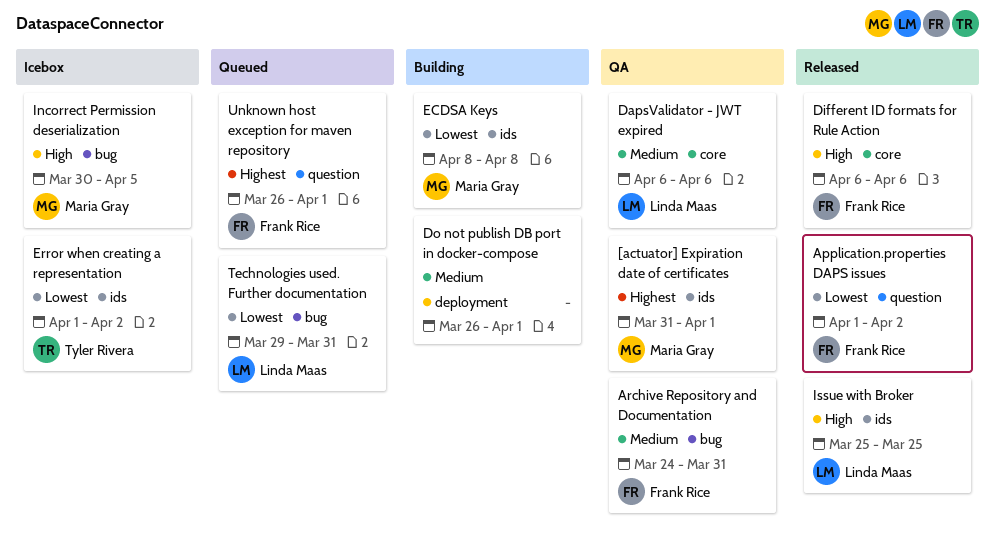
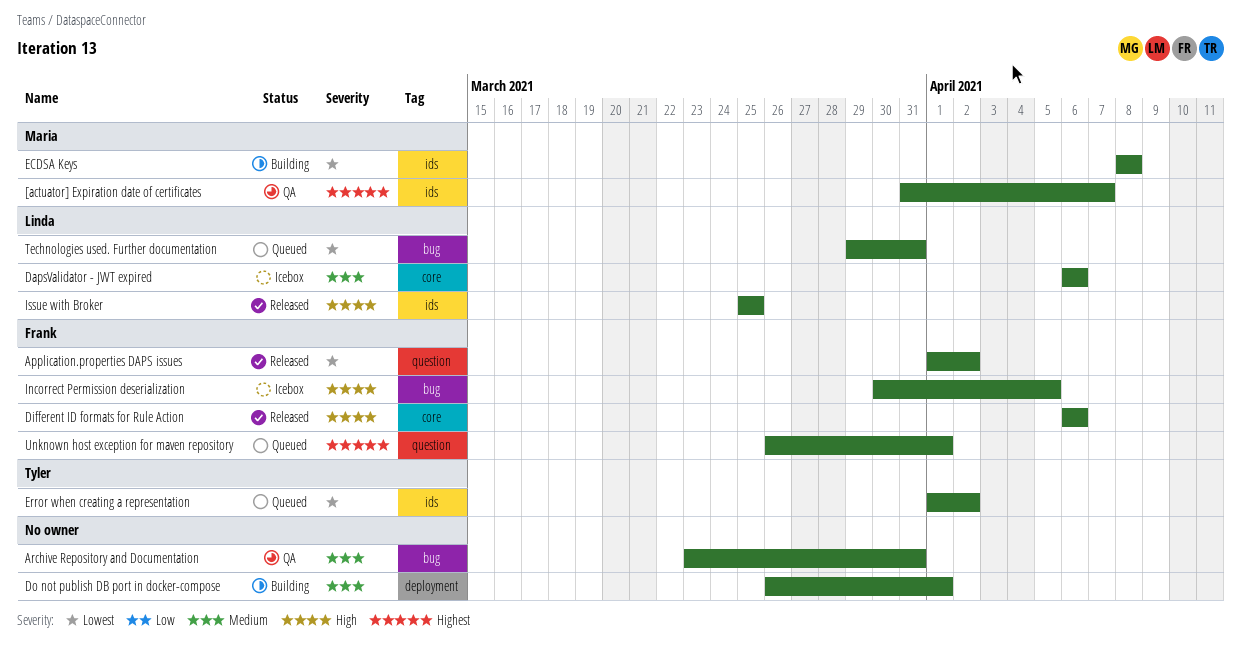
[actuator] Expiration date of certificates, due: Apr 1 -> Apr 7
Archive Repository and Documentation, owner: Frank Rice -> none
Archive Repository and Documentation, start: Mar 24 -> Mar 23
DapsValidator - JWT expired, status: QA -> Icebox
Error when creating a representation, status: Icebox -> Queued
Incorrect Permission deserialization, owner: Maria Gray -> Frank Rice

